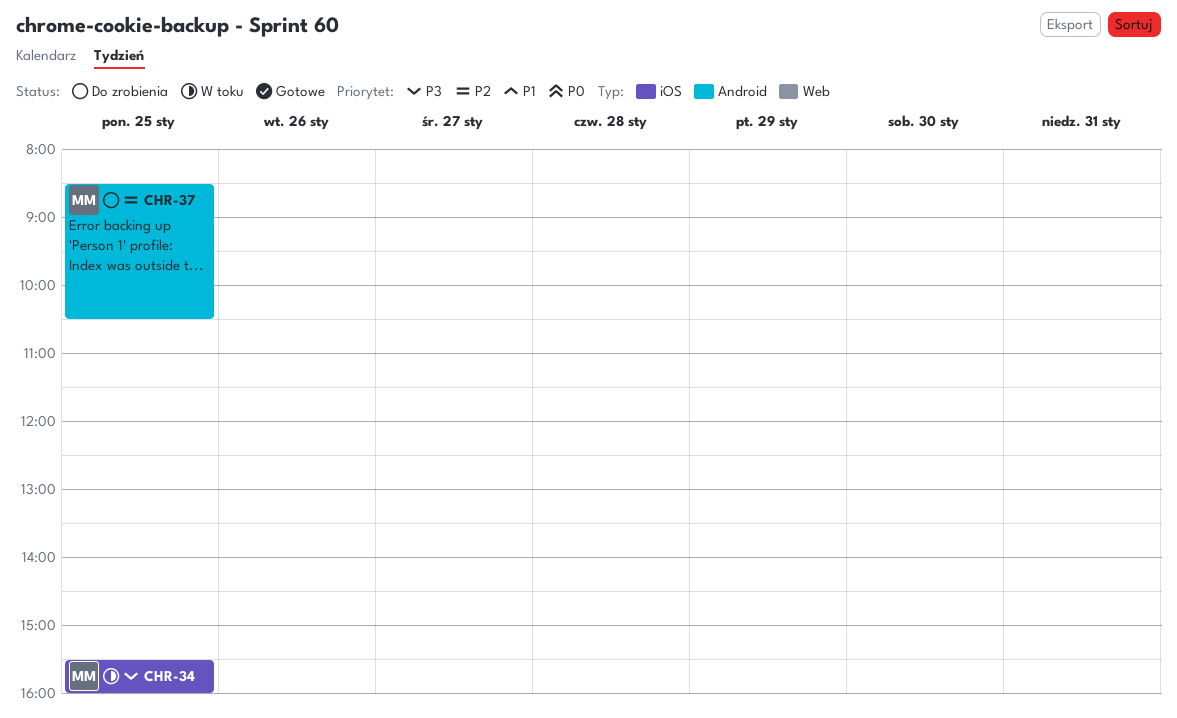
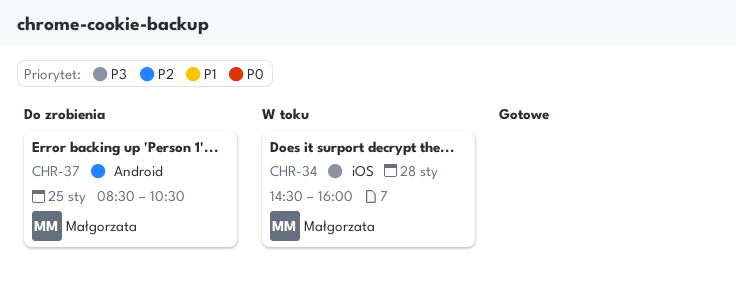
CHR-34, day: Jan 25 -> Jan 28
CHR-34, begins: 15:30 -> 14:30

